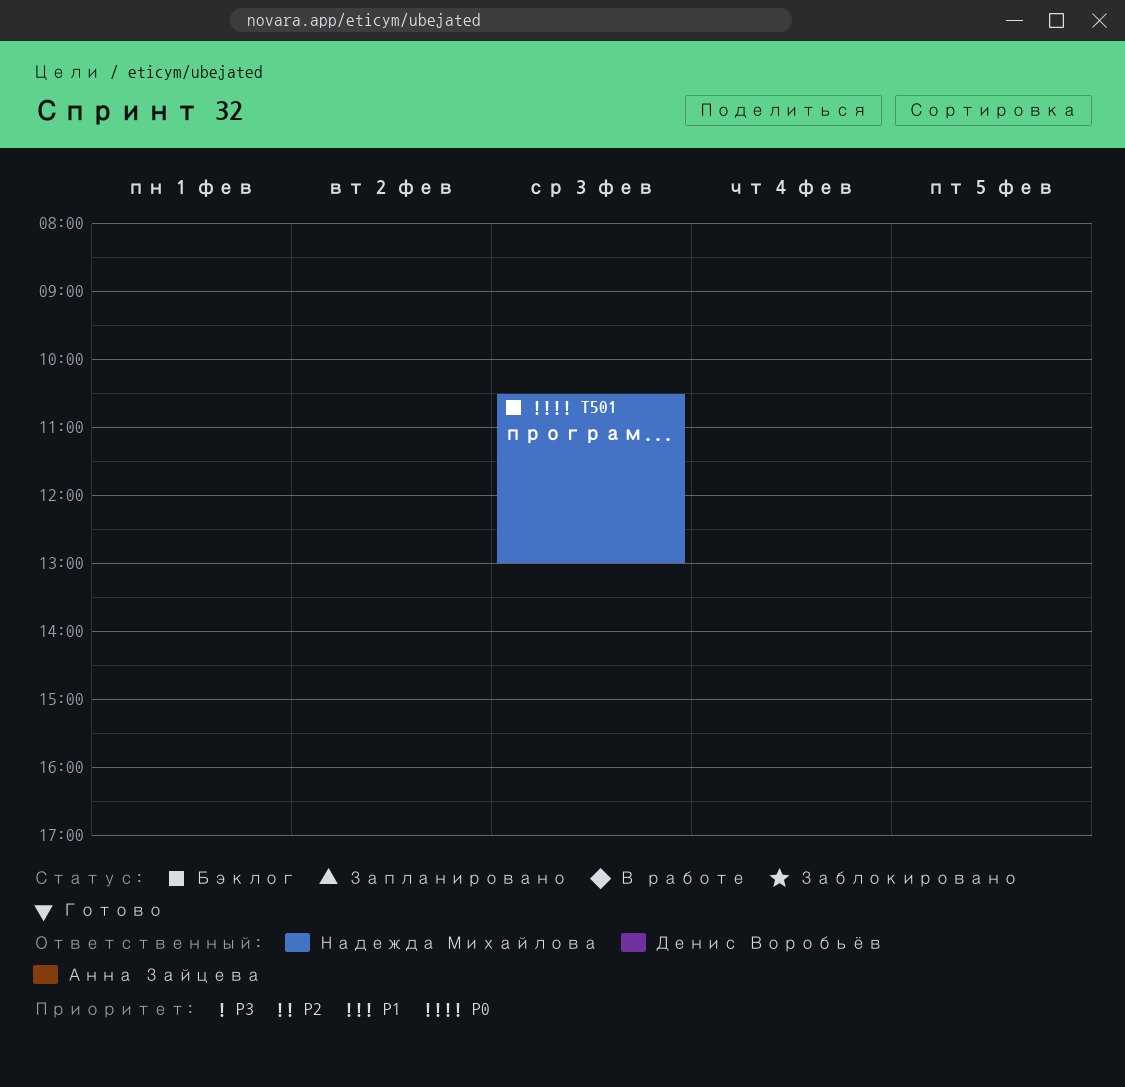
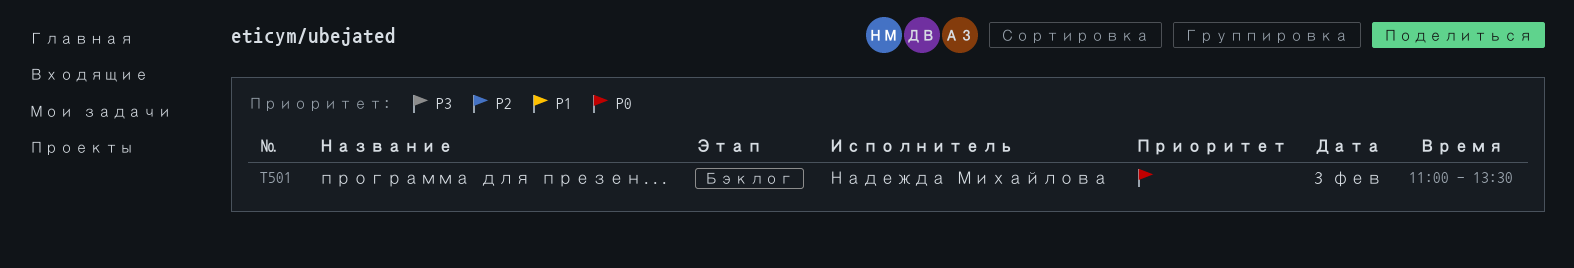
T501, begins: 10:30 -> 11:00
T501, ends: 13:00 -> 13:30

